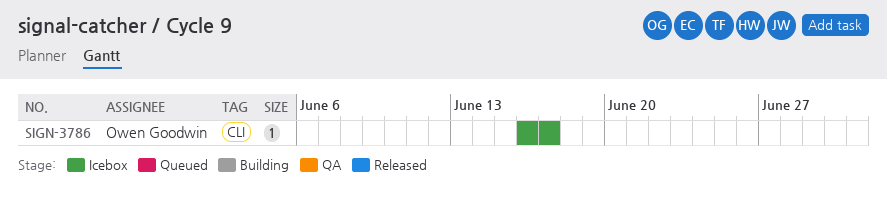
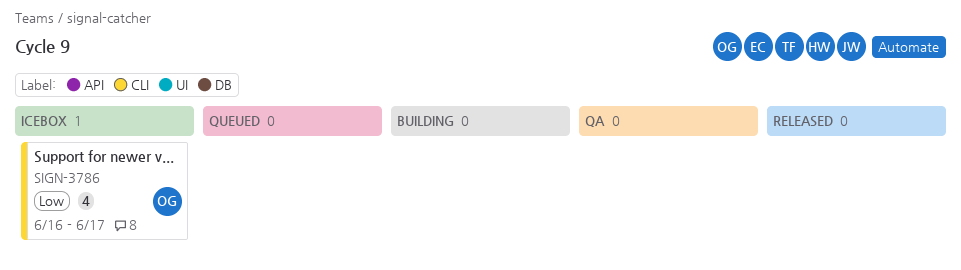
SIGN-3786, estimate: 1 -> 4

